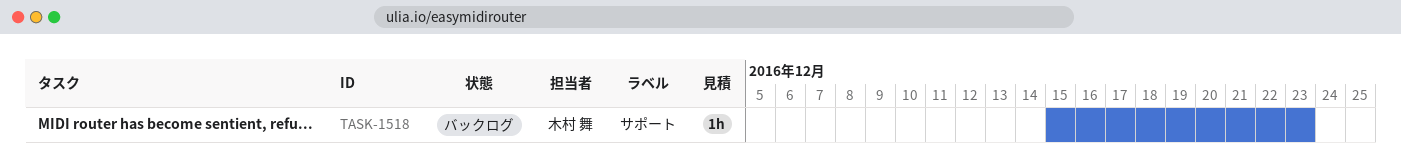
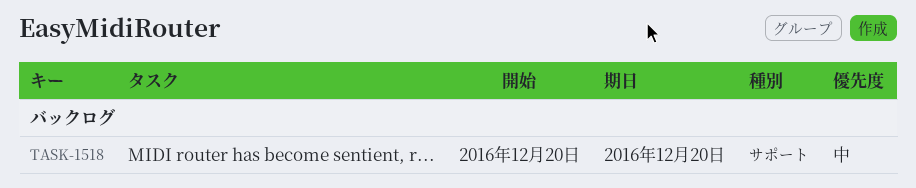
TASK-1518, start: Dec 15 -> Dec 20
TASK-1518, due: Dec 23 -> Dec 20

